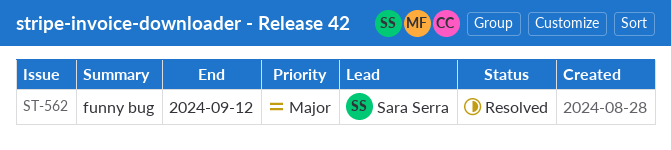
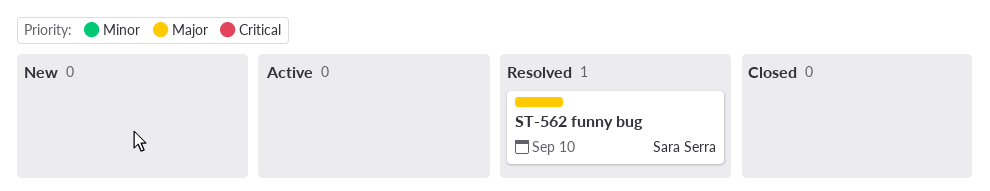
ST-562, due: Sep 12 -> Sep 10

